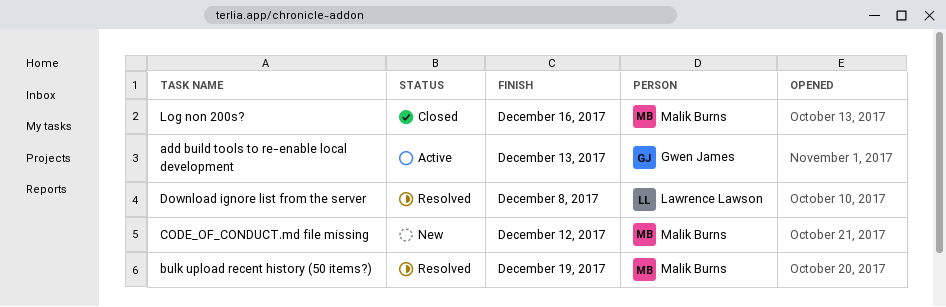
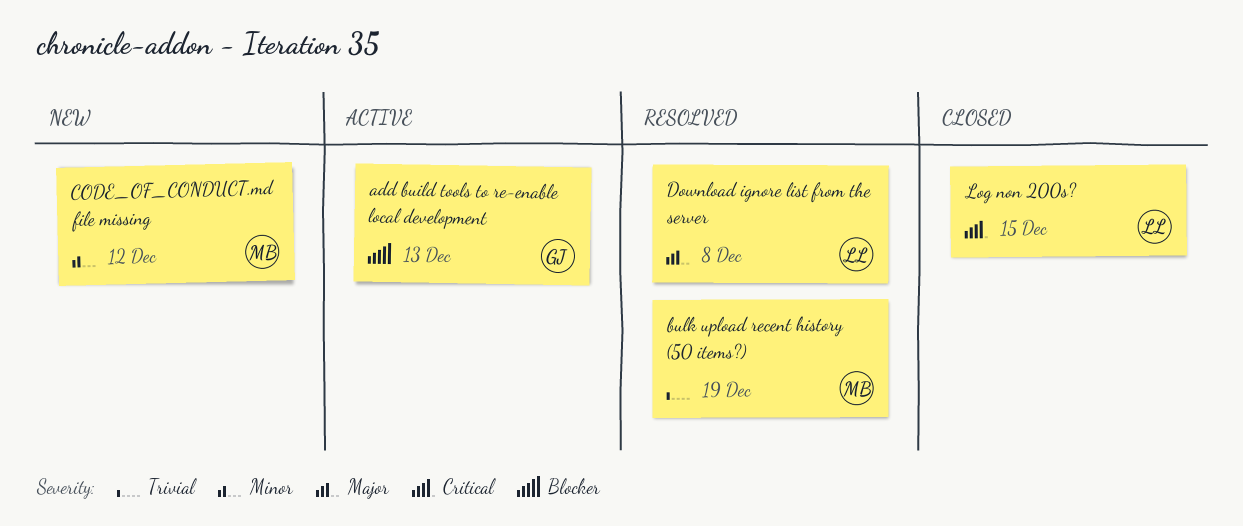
Log non 200s?, owner: Malik Burns -> Lawrence Lawson
Log non 200s?, due: Dec 16 -> Dec 15

